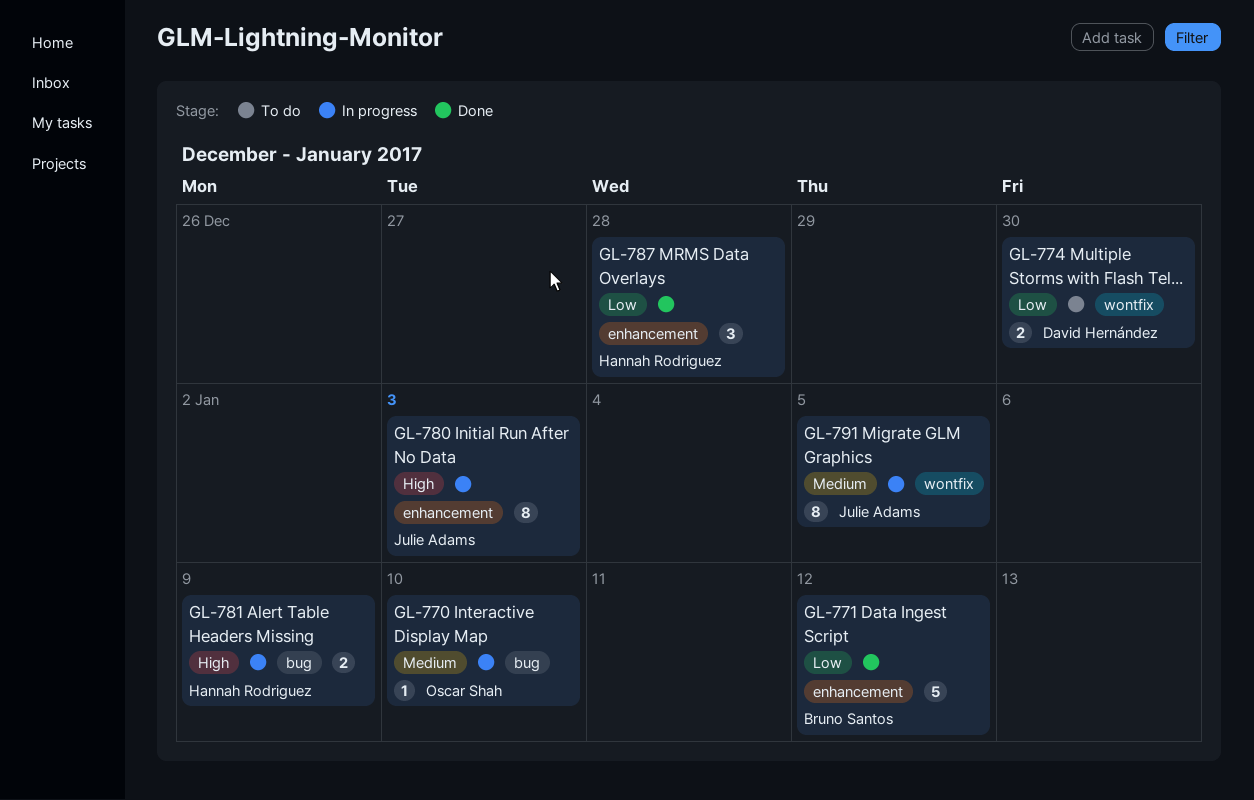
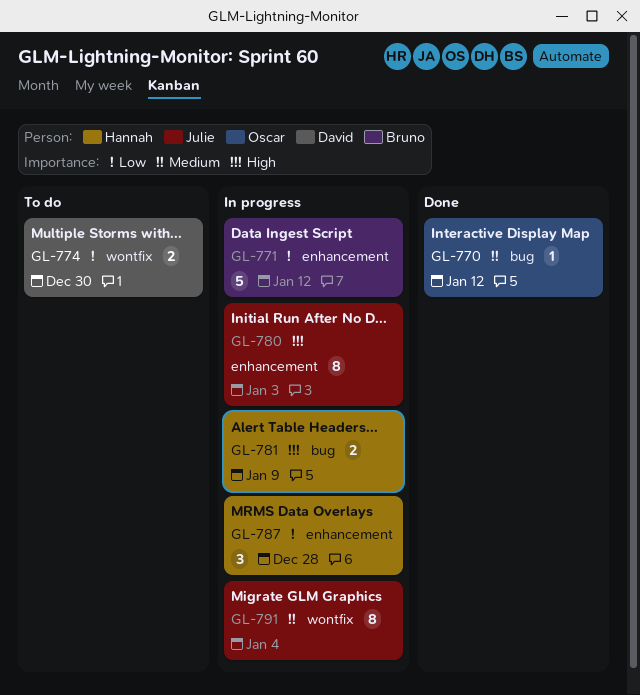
GL-770, status: In progress -> Done
GL-770, due: Jan 10 -> Jan 12
GL-771, status: Done -> In progress
GL-787, status: Done -> In progress
GL-791, due: Jan 5 -> Jan 4

